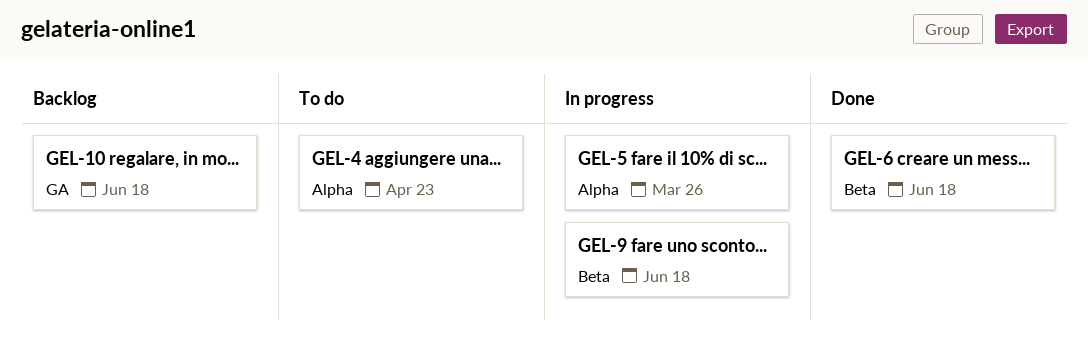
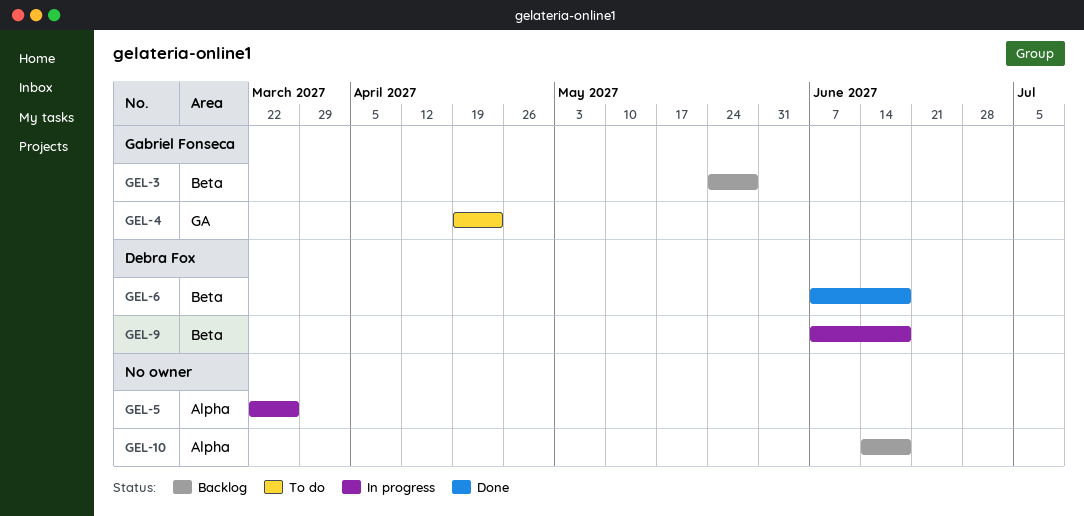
GEL-3: none -> present
GEL-4, label: Alpha -> GA
GEL-10, label: GA -> Alpha

